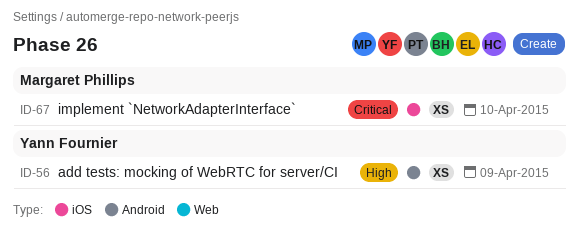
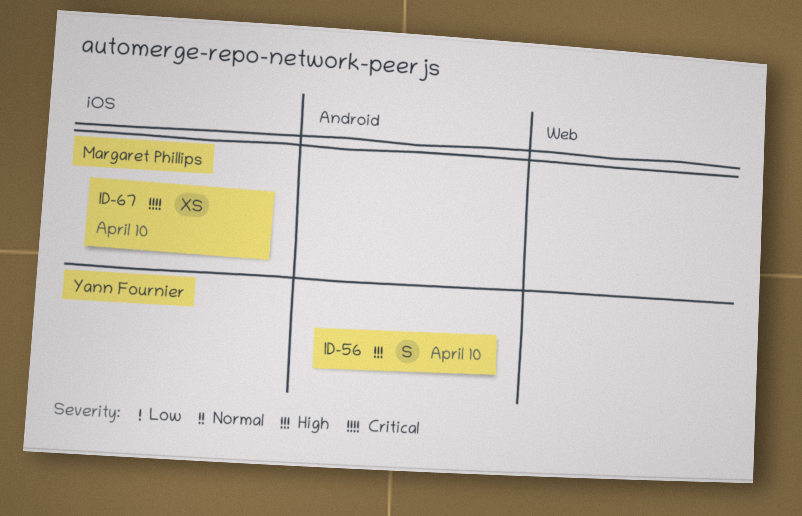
ID-56, estimate: XS -> S
ID-56, due: Apr 9 -> Apr 10

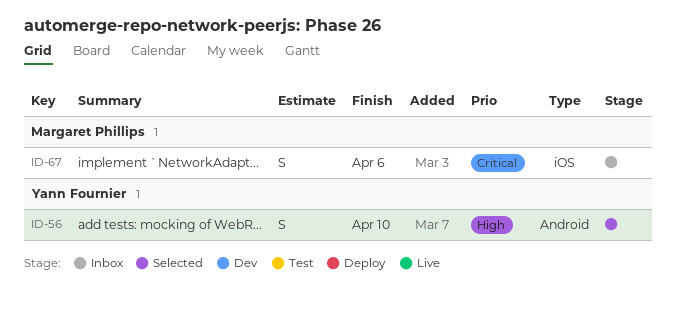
ID-67, estimate: XS -> S
ID-67, due: Apr 10 -> Apr 6

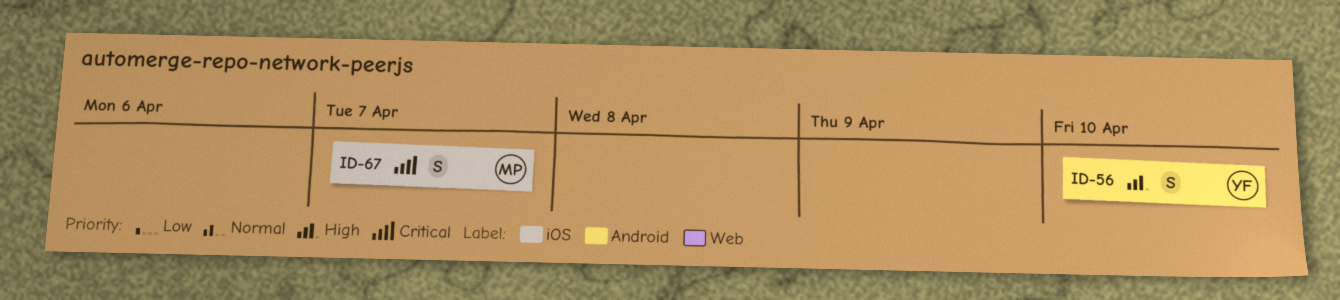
ID-67, due: Apr 6 -> Apr 7

